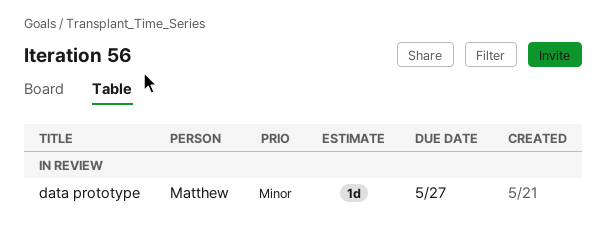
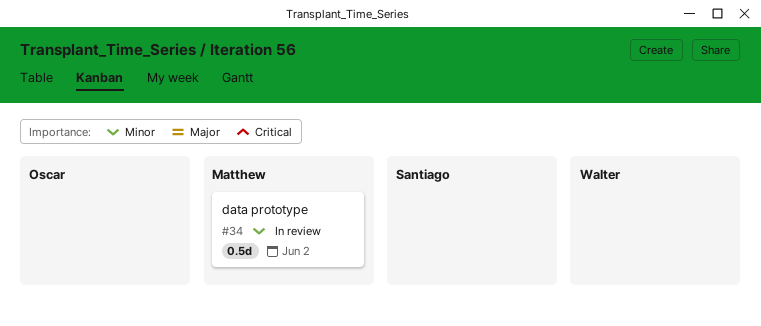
data prototype, estimate: 1d -> 0.5d
data prototype, due: May 27 -> Jun 2

